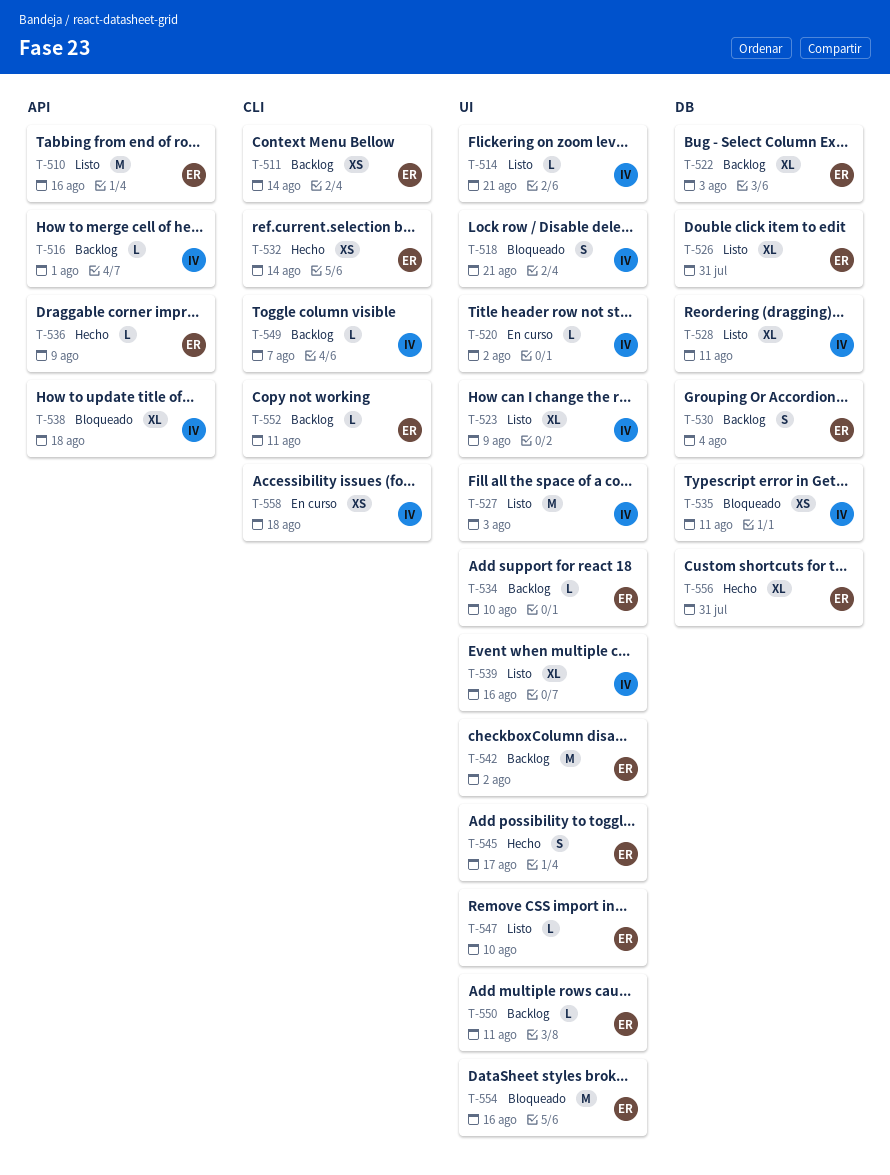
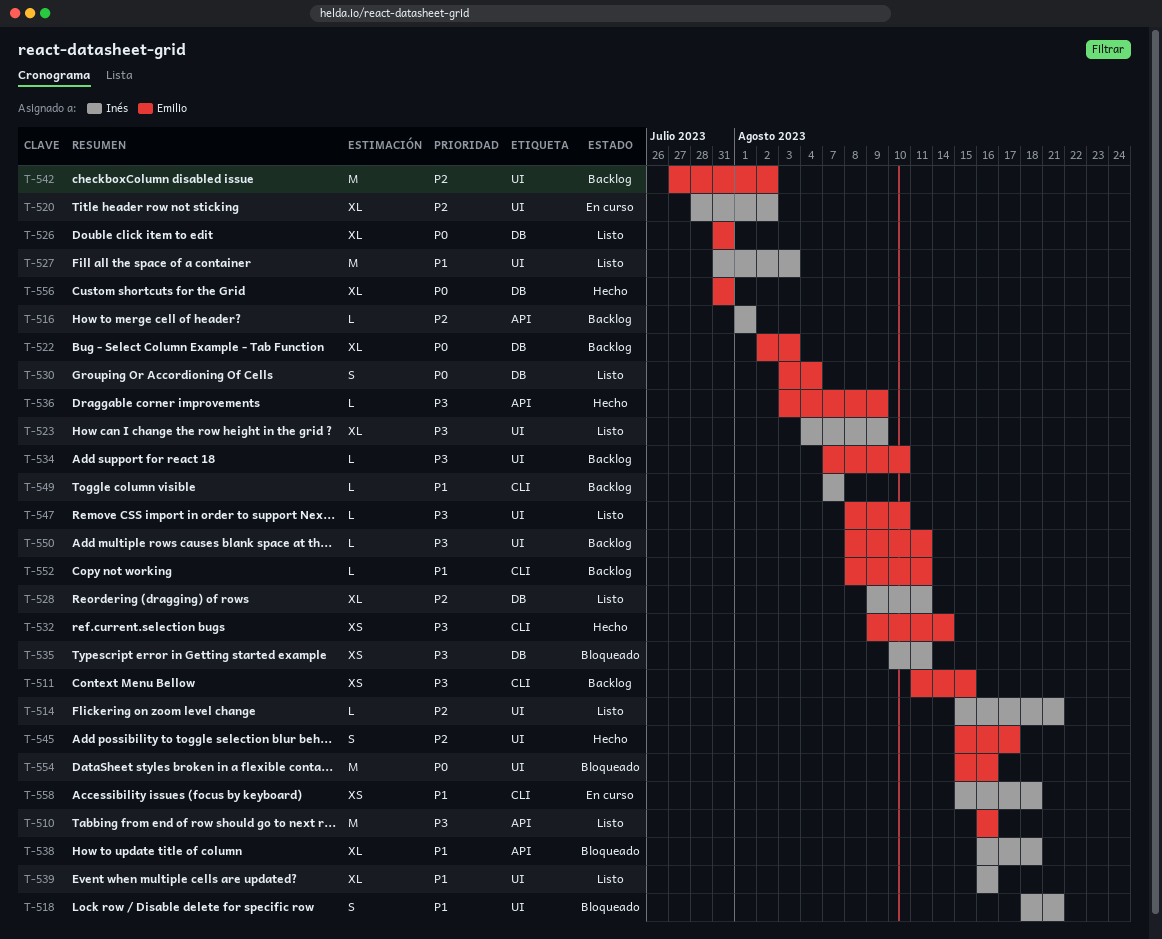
T-511, due: Aug 14 -> Aug 15
T-520, estimate: L -> XL
T-530, status: Backlog -> Listo

